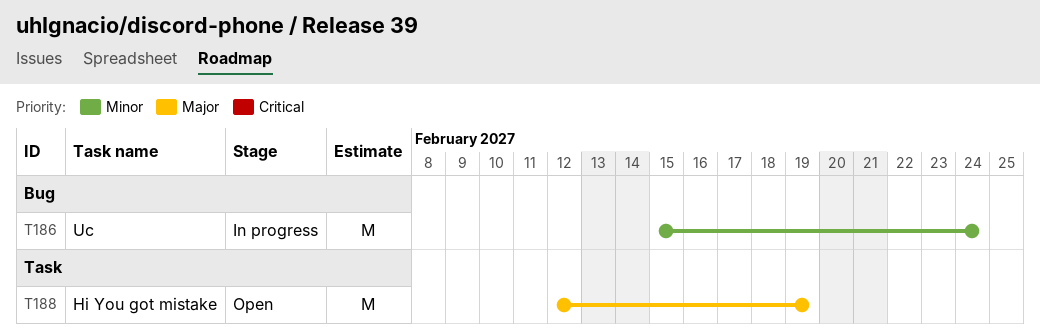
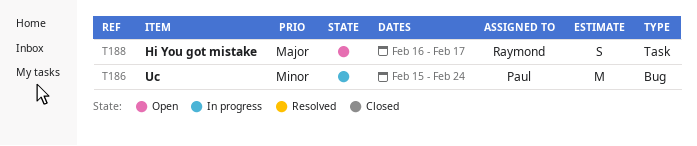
T188, estimate: M -> S
T188, start: Feb 12 -> Feb 16
T188, due: Feb 19 -> Feb 17

